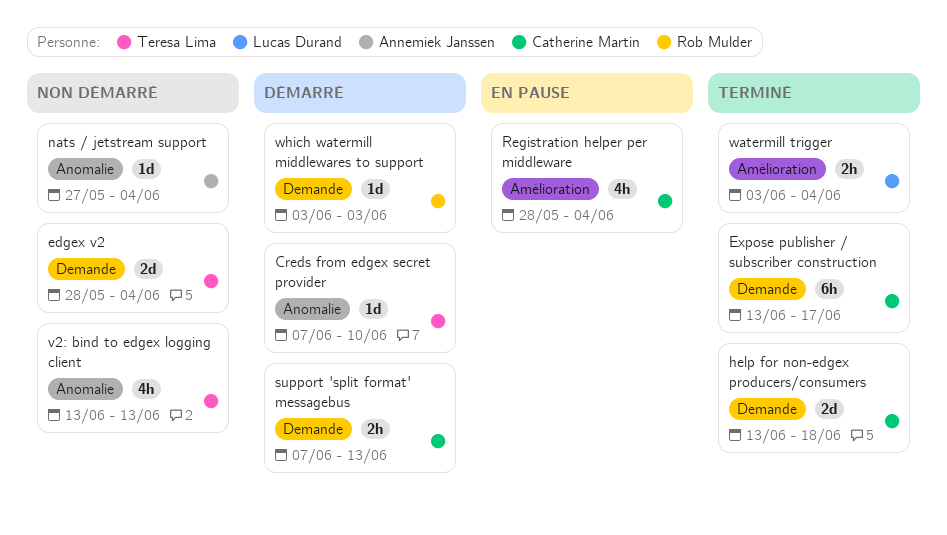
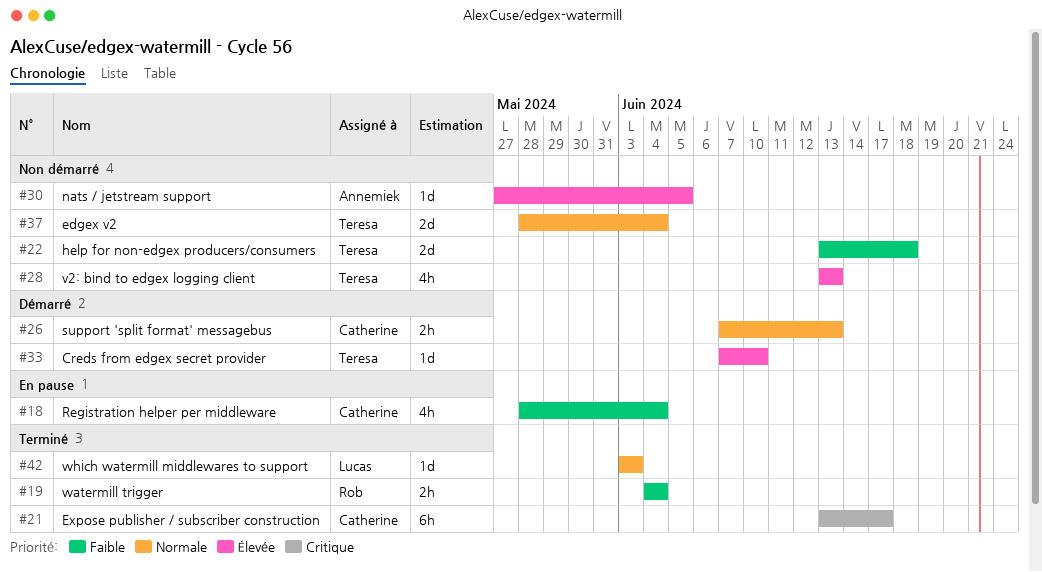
help for non-edgex producers/consumers, status: Terminé -> Non démarré
help for non-edgex producers/consumers, owner: Catherine Martin -> Teresa Lima
nats / jetstream support, due: Jun 4 -> Jun 5
watermill trigger, owner: Lucas Durand -> Rob Mulder
watermill trigger, start: Jun 3 -> Jun 4
which watermill middlewares to support, status: Démarré -> Terminé
which watermill middlewares to support, owner: Rob Mulder -> Lucas Durand

